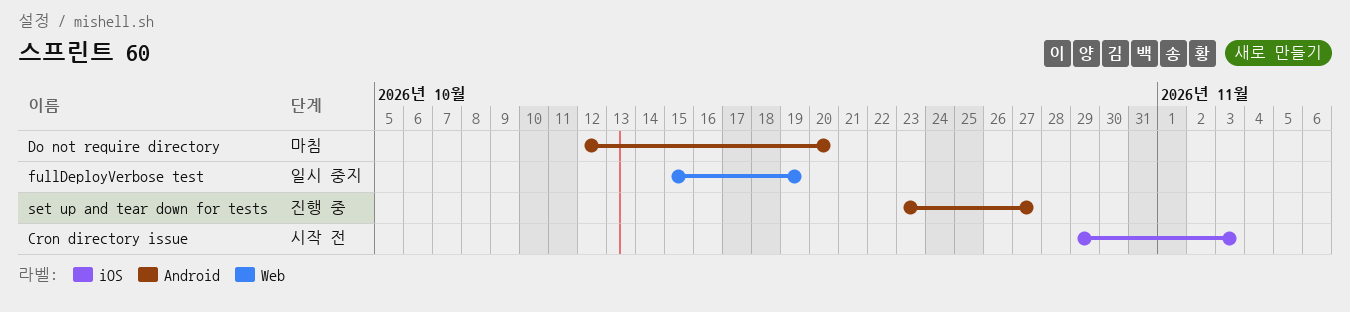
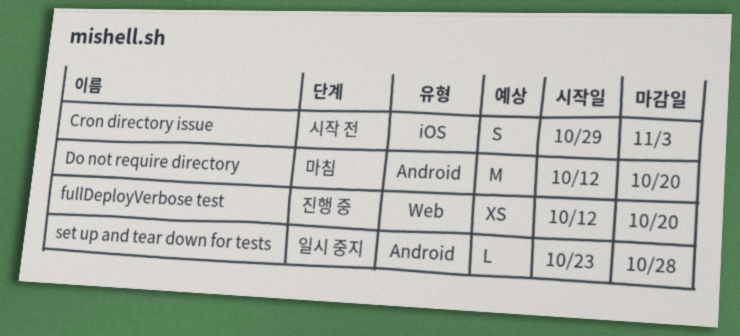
fullDeployVerbose test, status: 일시 중지 -> 진행 중
fullDeployVerbose test, start: Oct 15 -> Oct 12
fullDeployVerbose test, due: Oct 19 -> Oct 20
set up and tear down for tests, status: 진행 중 -> 일시 중지
set up and tear down for tests, due: Oct 27 -> Oct 28

